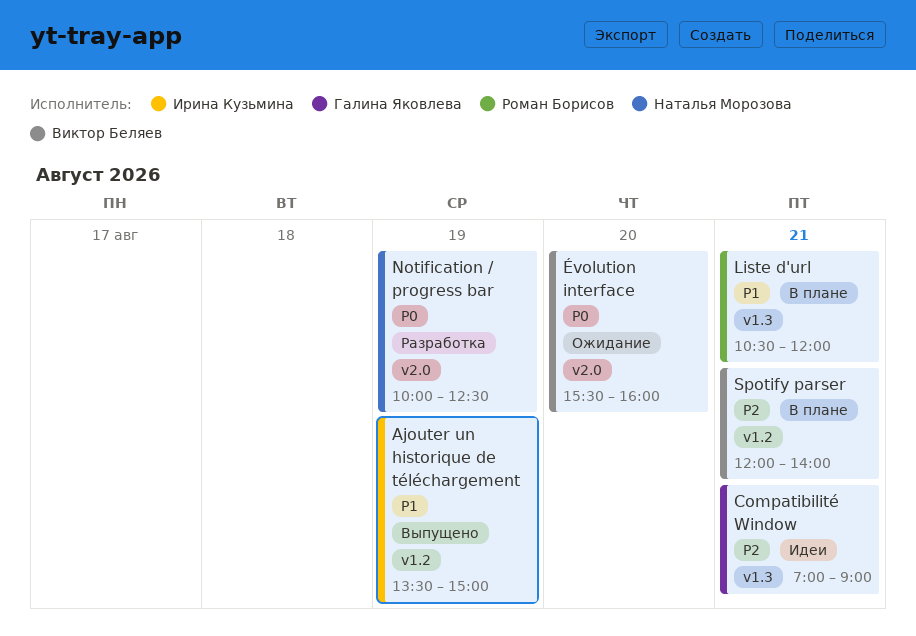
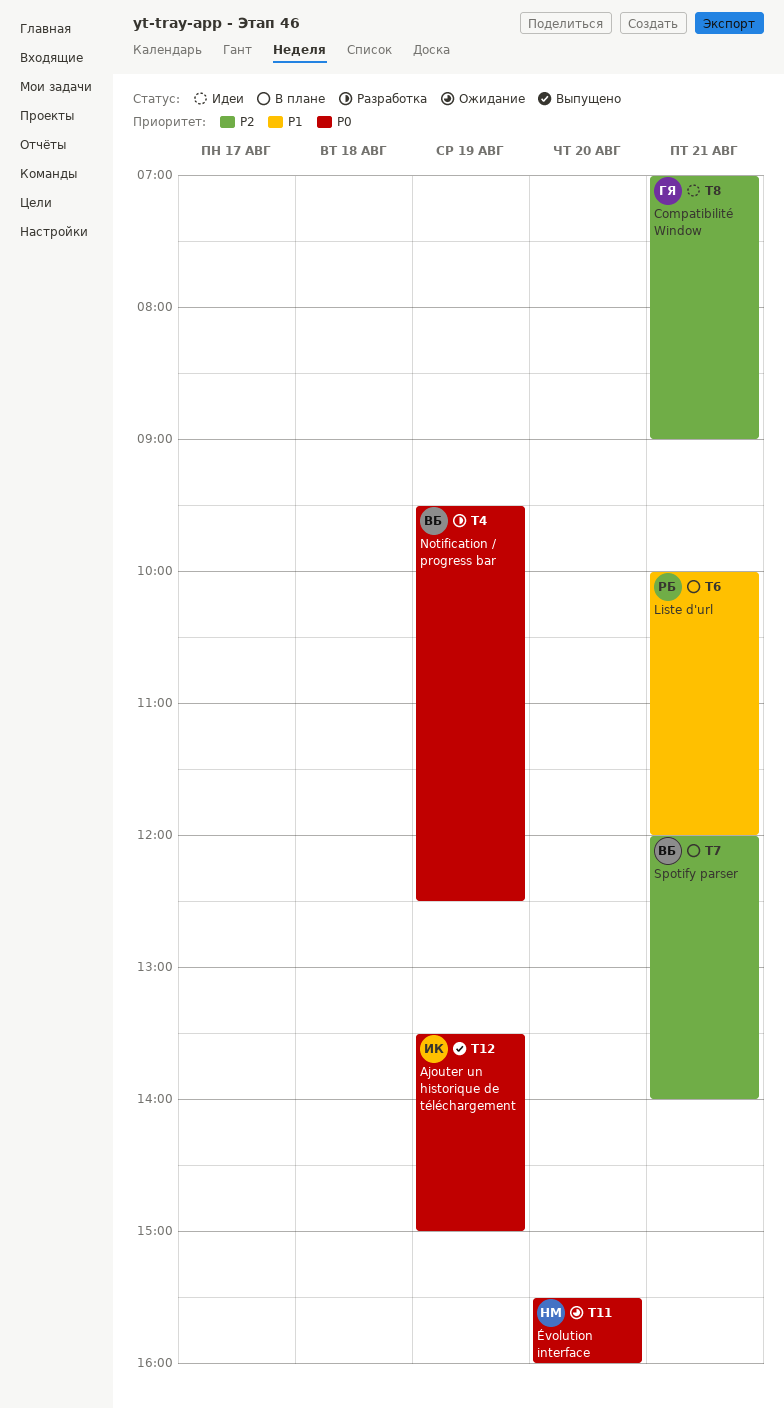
Ajouter un historique de téléchargement, priority: P1 -> P0
Liste d'url, begins: 10:30 -> 10:00
Notification / progress bar, owner: Наталья Морозова -> Виктор Беляев
Notification / progress bar, begins: 10:00 -> 09:30
Évolution interface, owner: Виктор Беляев -> Наталья Морозова

